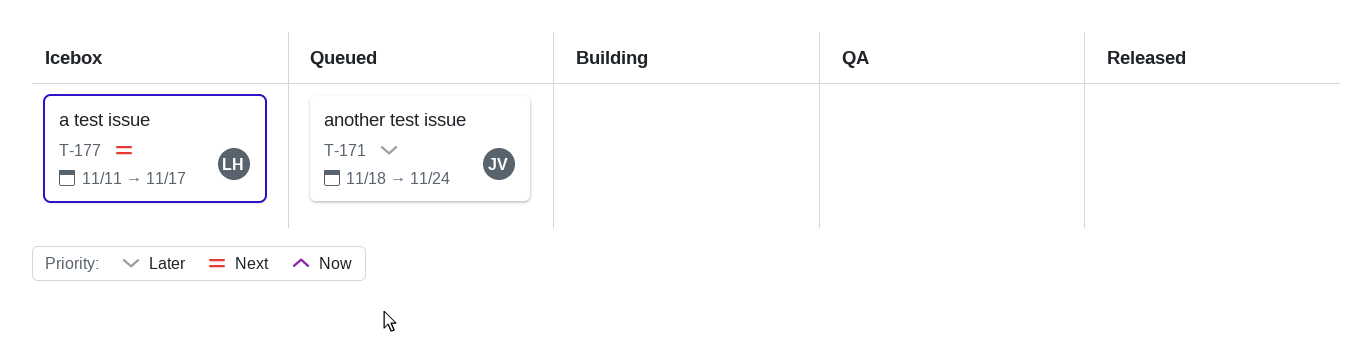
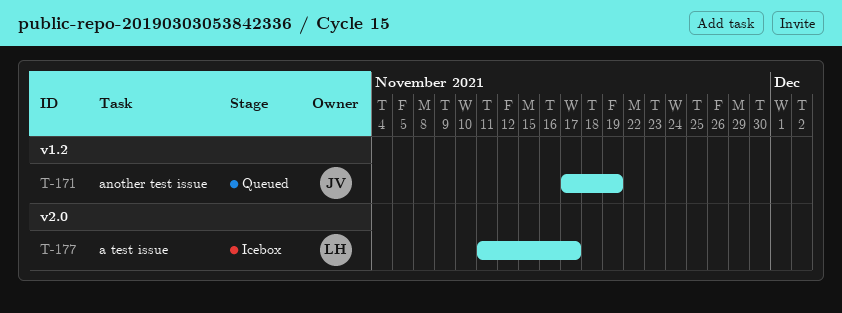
T-171, start: Nov 18 -> Nov 17
T-171, due: Nov 24 -> Nov 19

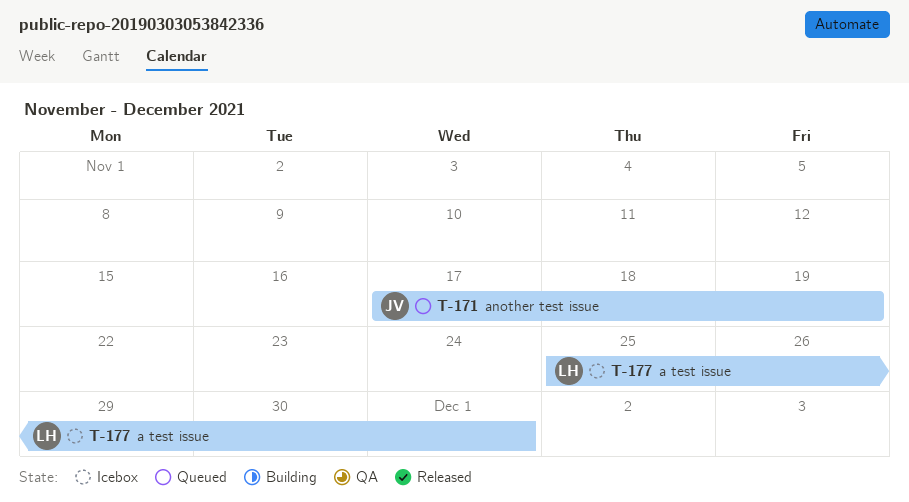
T-177, start: Nov 11 -> Nov 25
T-177, due: Nov 17 -> Dec 1

